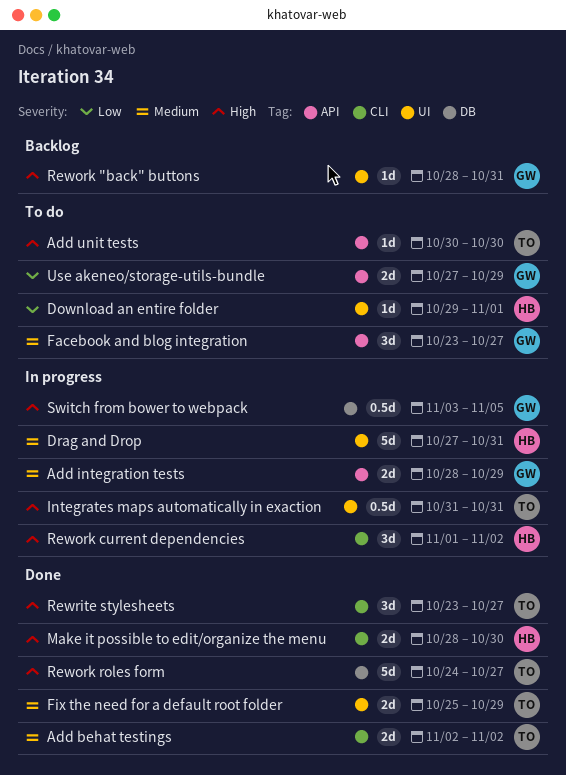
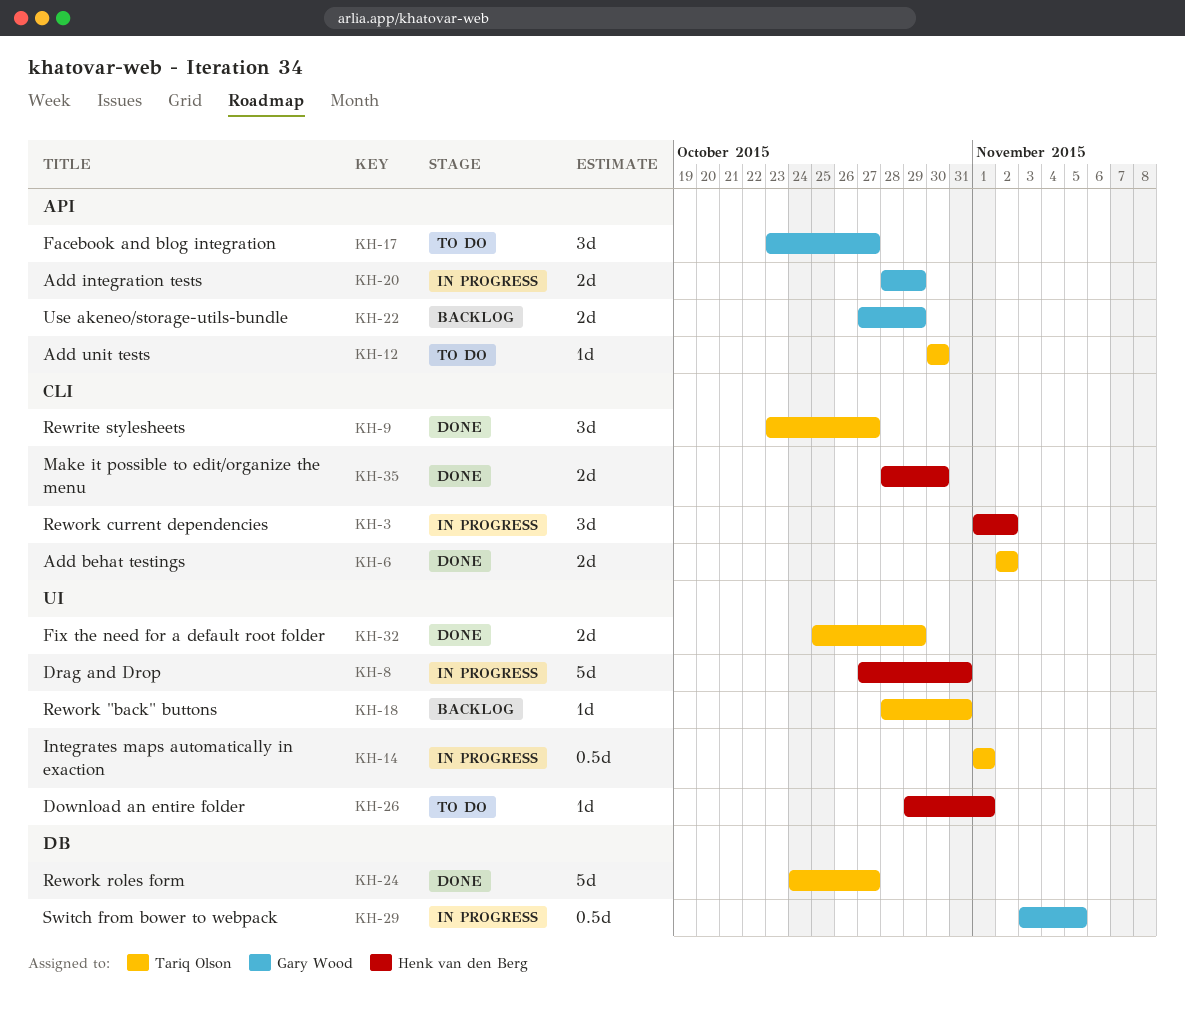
Integrates maps automatically in exaction, start: Oct 31 -> Nov 1
Integrates maps automatically in exaction, due: Oct 31 -> Nov 1
Rework "back" buttons, owner: Gary Wood -> Tariq Olson
Use akeneo/storage-utils-bundle, status: To do -> Backlog

